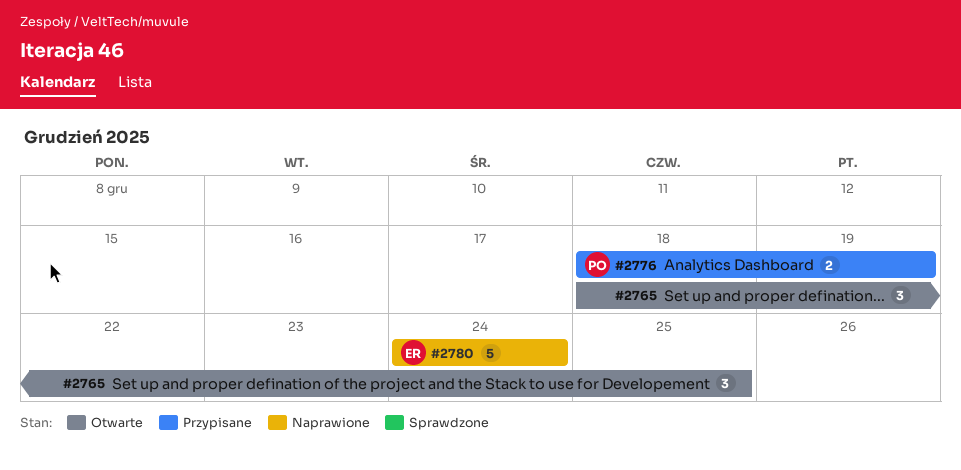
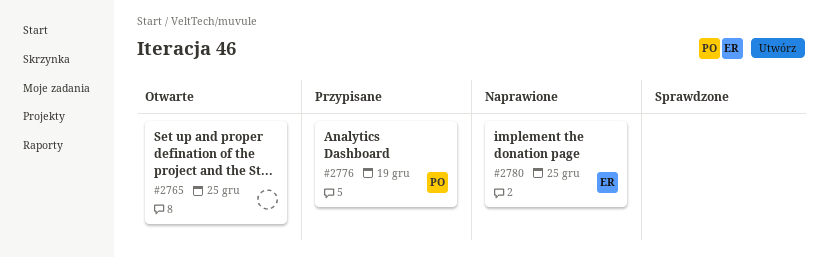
#2780, due: Dec 24 -> Dec 25

